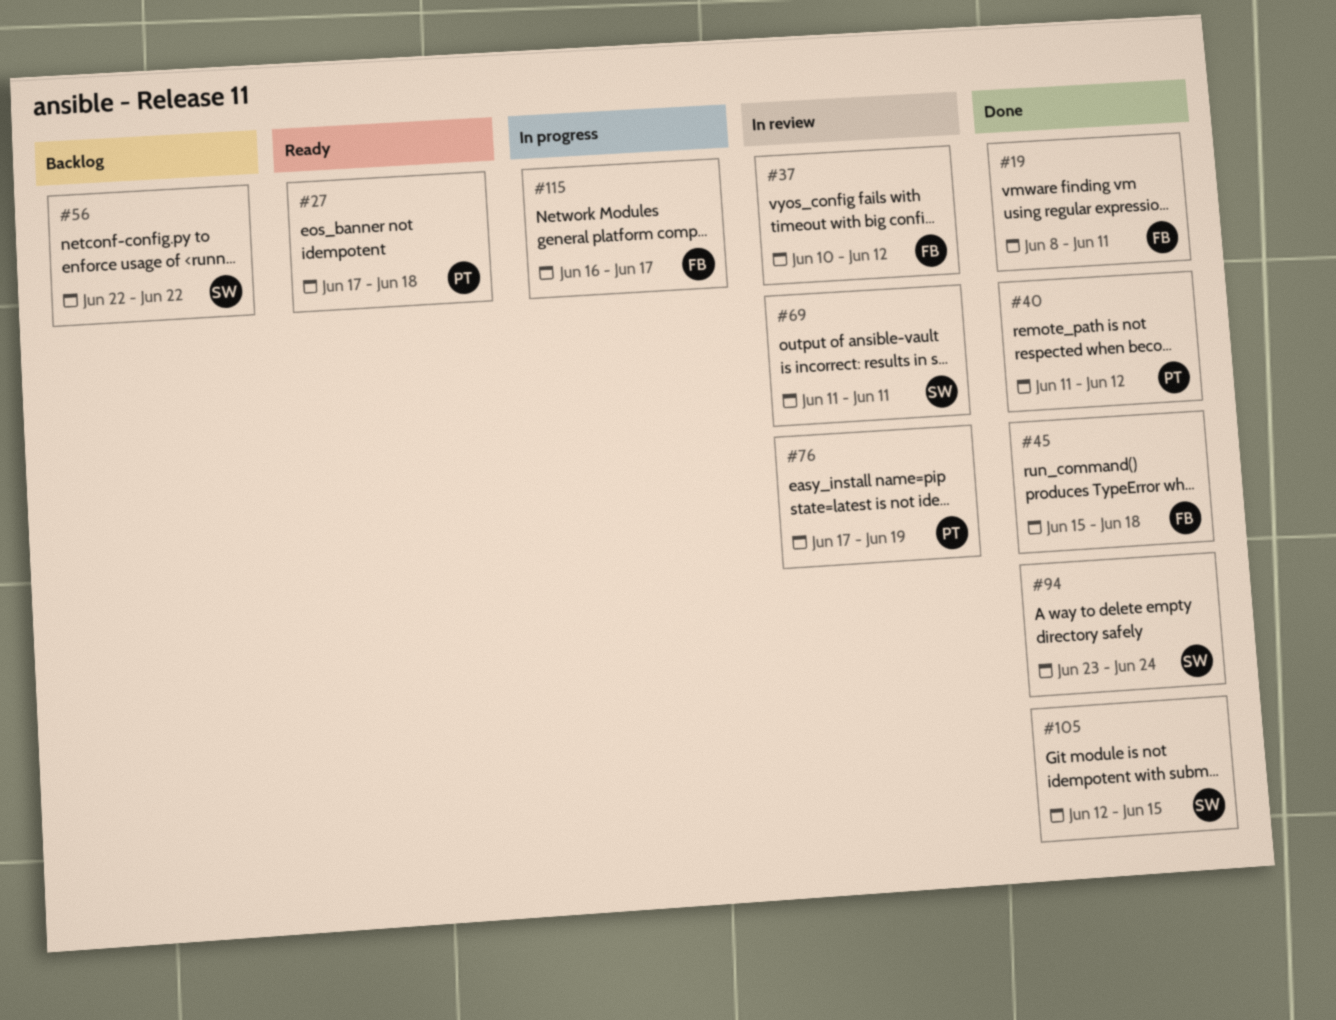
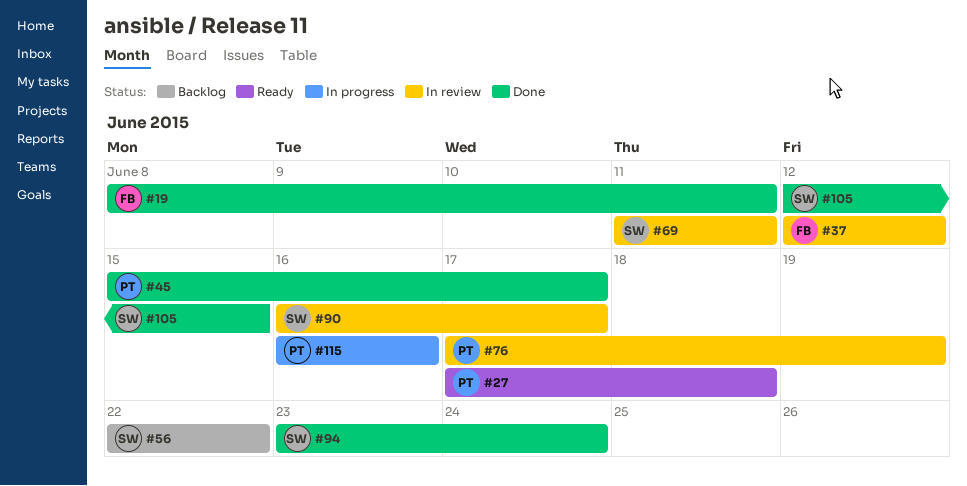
#37, start: Jun 10 -> Jun 12
#40: present -> none
#45, owner: FB -> PT
#45, due: Jun 18 -> Jun 17
#90: none -> present
#115, owner: FB -> PT
#115, due: Jun 17 -> Jun 16

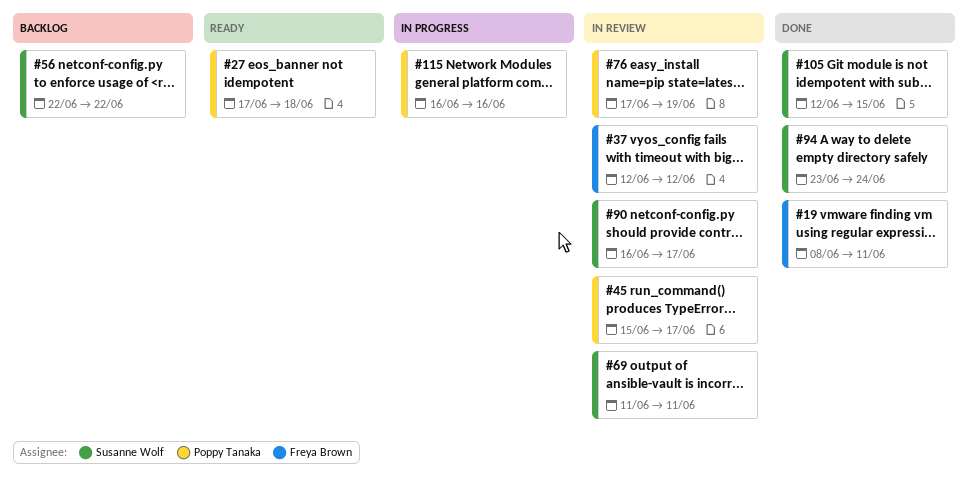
#45, status: Done -> In review

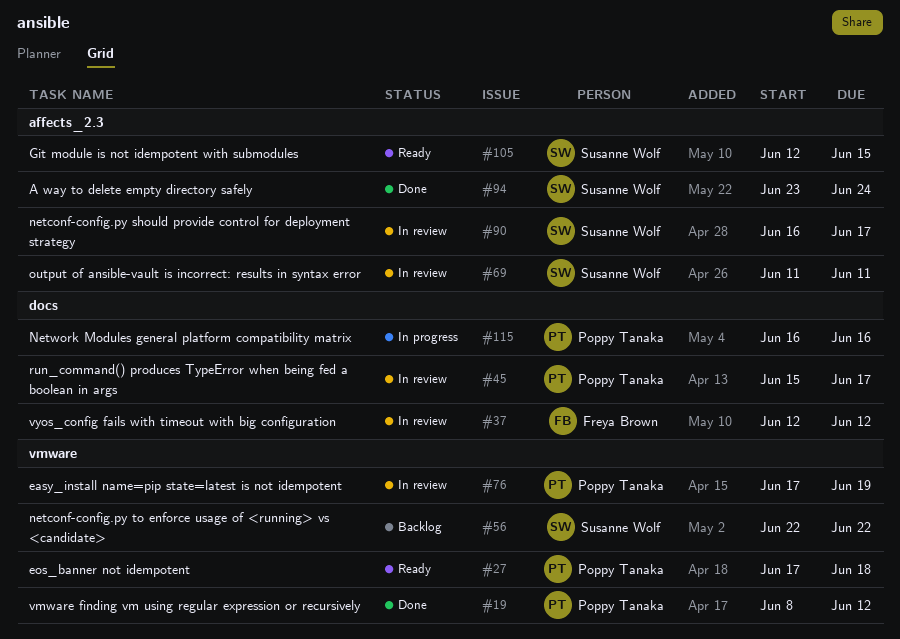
#19, owner: Freya Brown -> Poppy Tanaka
#19, due: Jun 11 -> Jun 12
#105, status: Done -> Ready

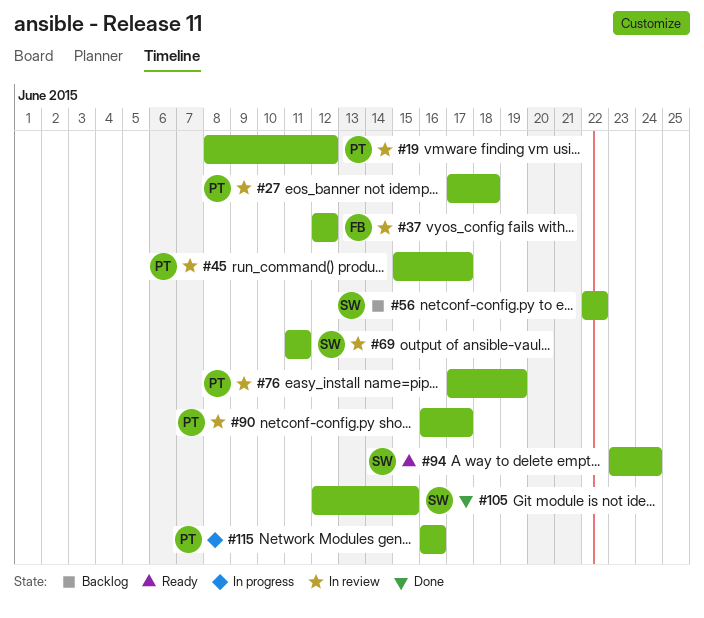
#19, status: Done -> In review
#27, status: Ready -> In review
#90, owner: Susanne Wolf -> Poppy Tanaka
#94, status: Done -> Ready
#105, status: Ready -> Done

